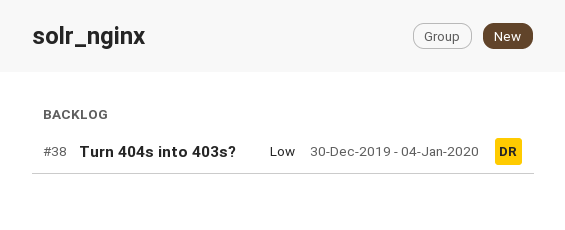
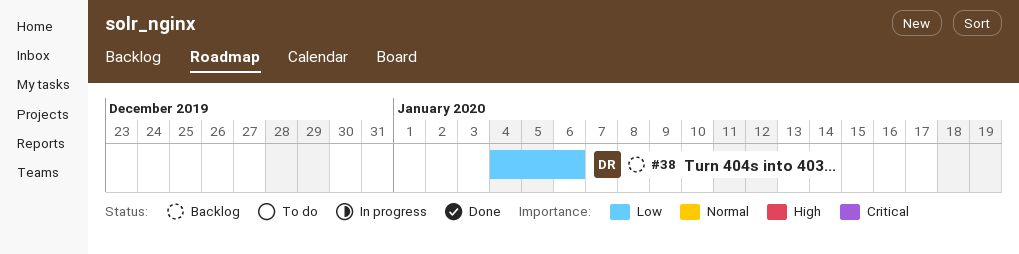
#38, start: Dec 30 -> Jan 4
#38, due: Jan 4 -> Jan 6

